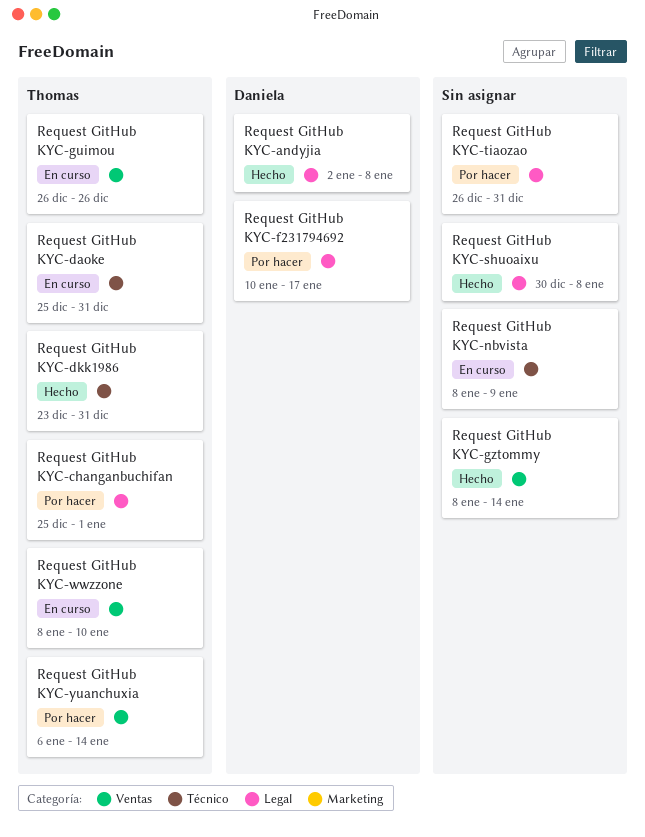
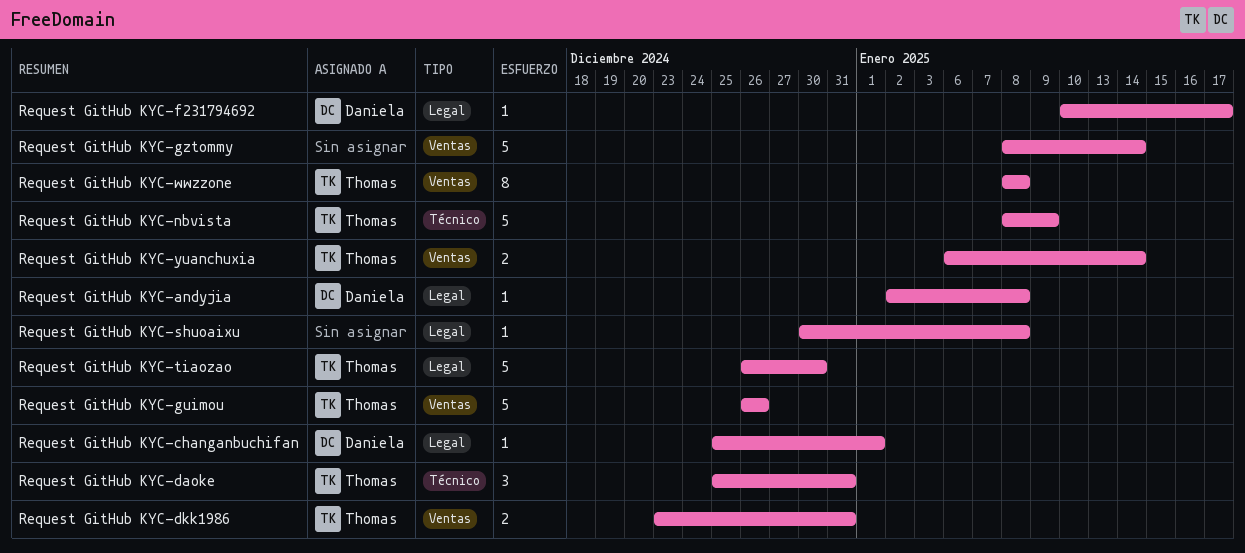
Request GitHub KYC-changanbuchifan, owner: Thomas -> Daniela
Request GitHub KYC-dkk1986, label: Técnico -> Ventas
Request GitHub KYC-nbvista, owner: none -> Thomas
Request GitHub KYC-tiaozao, owner: none -> Thomas
Request GitHub KYC-tiaozao, due: Dec 31 -> Dec 30
Request GitHub KYC-wwzzone, due: Jan 10 -> Jan 8

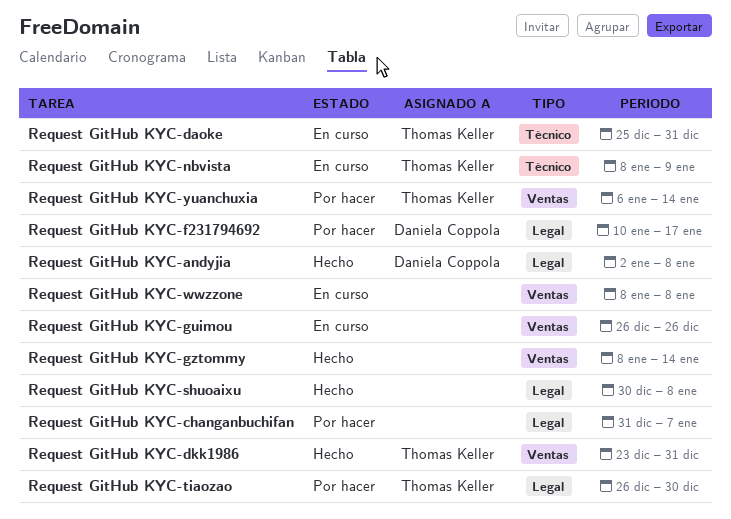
Request GitHub KYC-changanbuchifan, owner: Daniela Coppola -> none
Request GitHub KYC-changanbuchifan, start: Dec 25 -> Dec 31
Request GitHub KYC-changanbuchifan, due: Jan 1 -> Jan 7
Request GitHub KYC-guimou, owner: Thomas Keller -> none
Request GitHub KYC-wwzzone, owner: Thomas Keller -> none

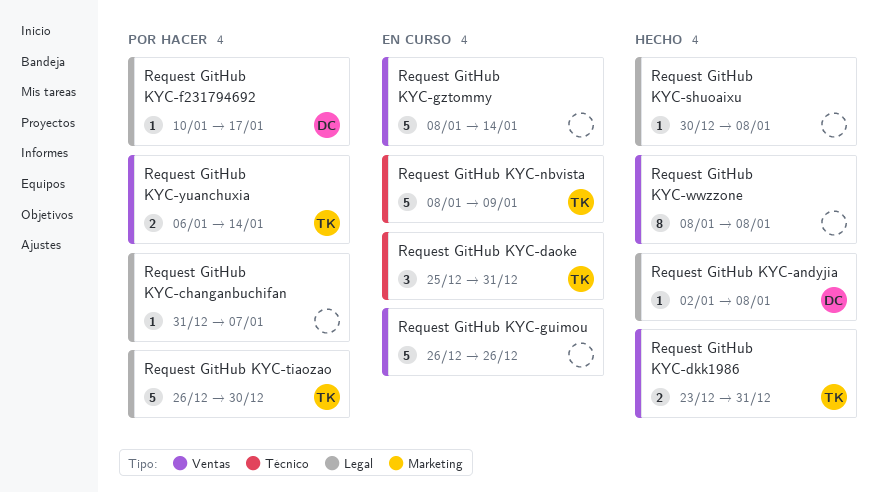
Request GitHub KYC-gztommy, status: Hecho -> En curso
Request GitHub KYC-wwzzone, status: En curso -> Hecho

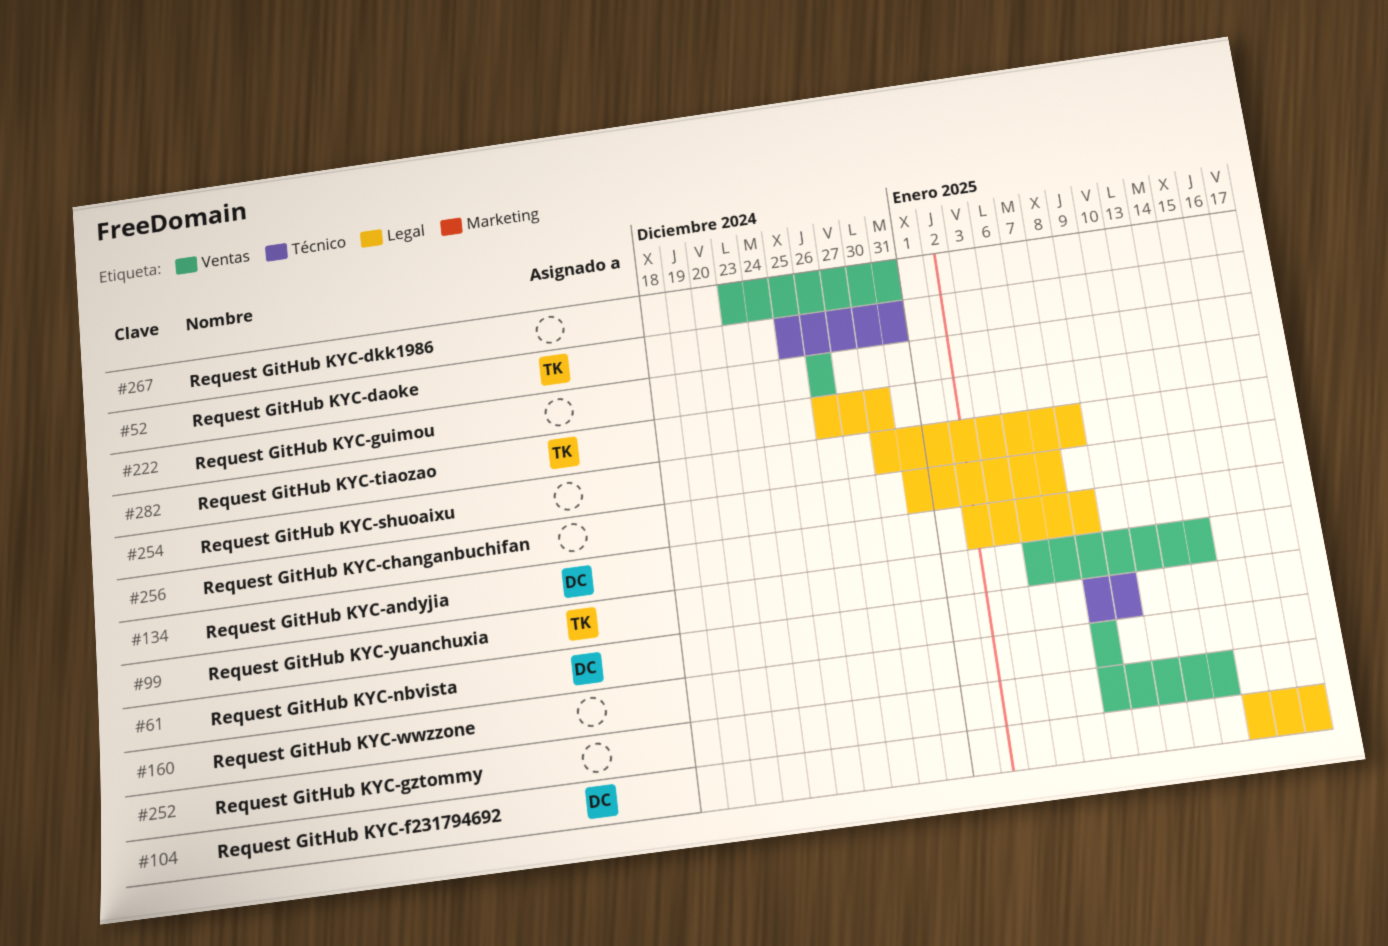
Request GitHub KYC-dkk1986, owner: TK -> none
Request GitHub KYC-f231794692, start: Jan 10 -> Jan 15
Request GitHub KYC-nbvista, owner: TK -> DC

